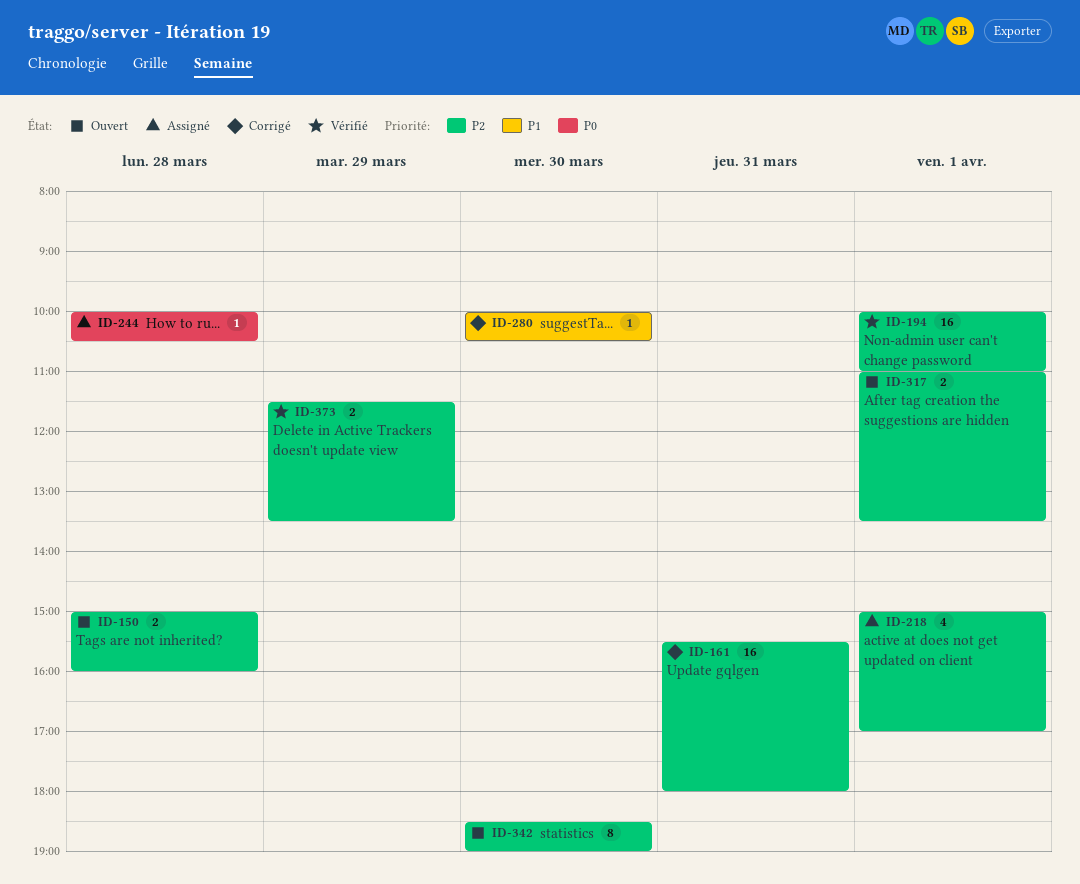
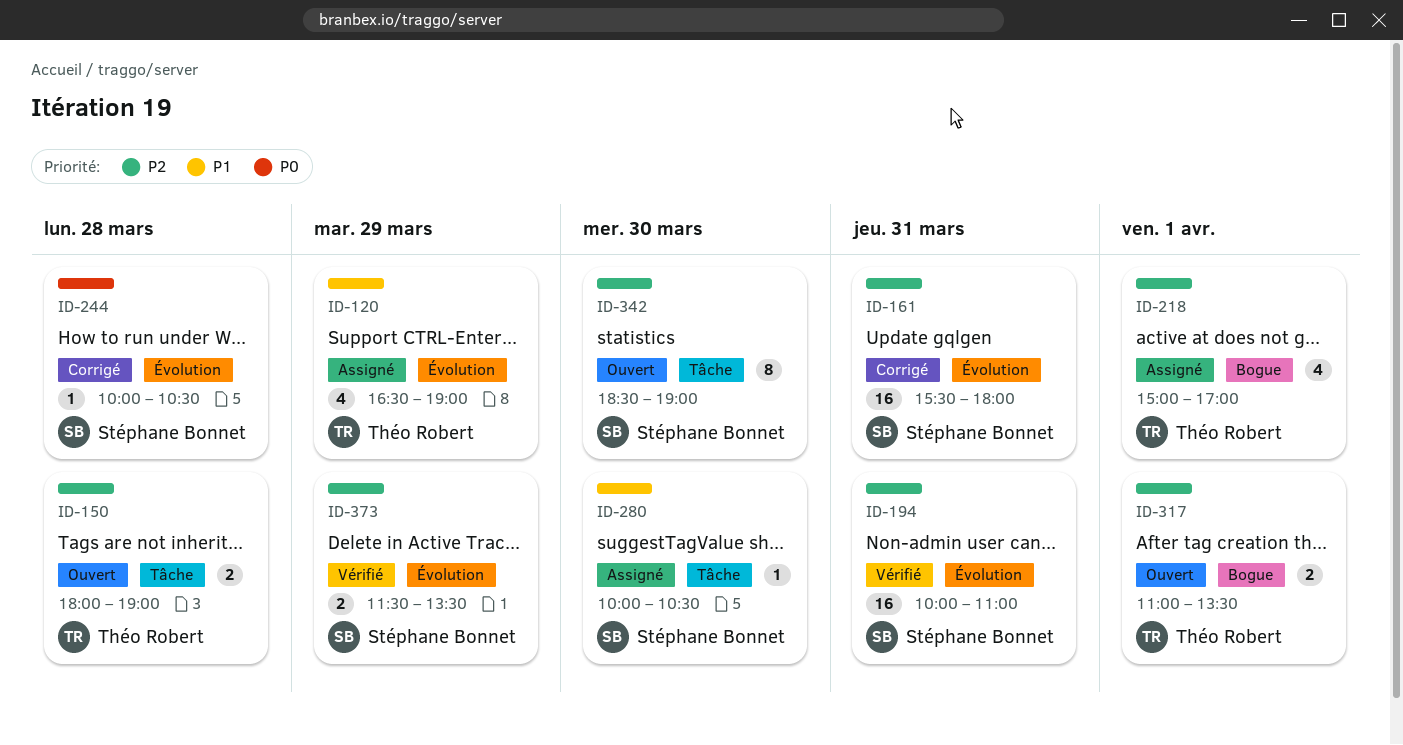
ID-120: none -> present
ID-150, begins: 15:00 -> 18:00
ID-150, ends: 16:00 -> 19:00
ID-194, day: Apr 1 -> Mar 31
ID-244, status: Assigné -> Corrigé
ID-280, status: Corrigé -> Assigné

